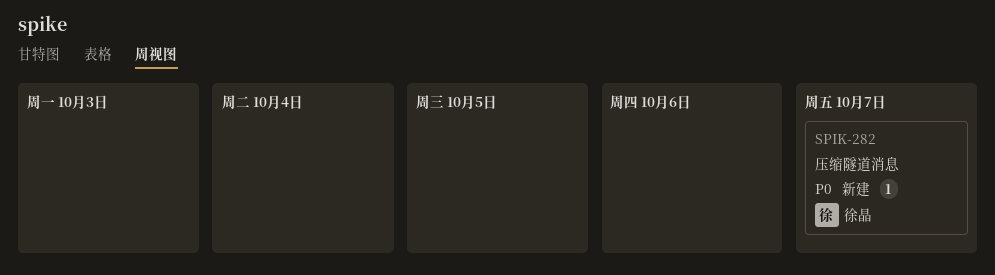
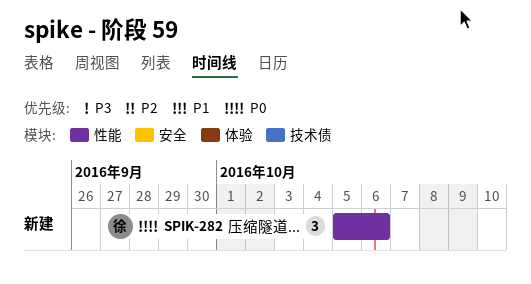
SPIK-282, estimate: 1 -> 3
SPIK-282, due: Oct 7 -> Oct 6

